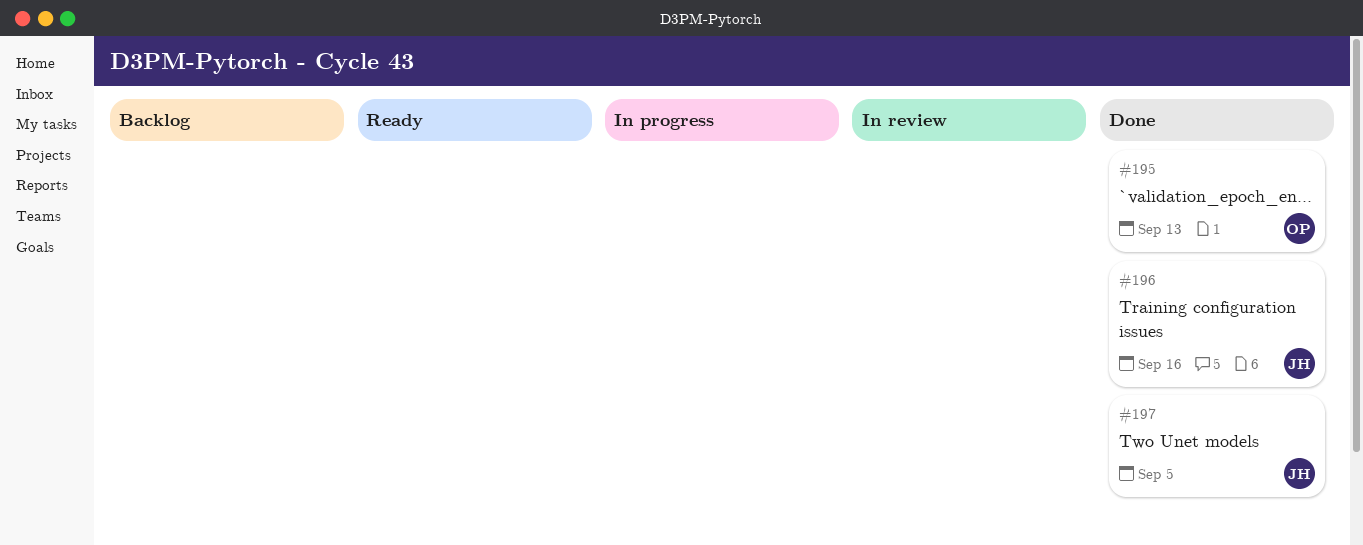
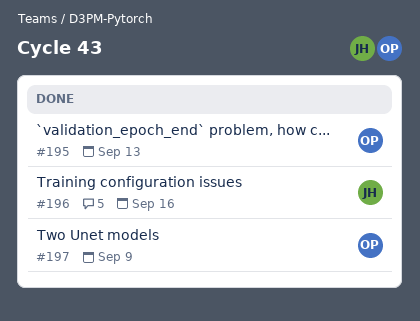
#197, owner: JH -> OP
#197, due: Sep 5 -> Sep 9

